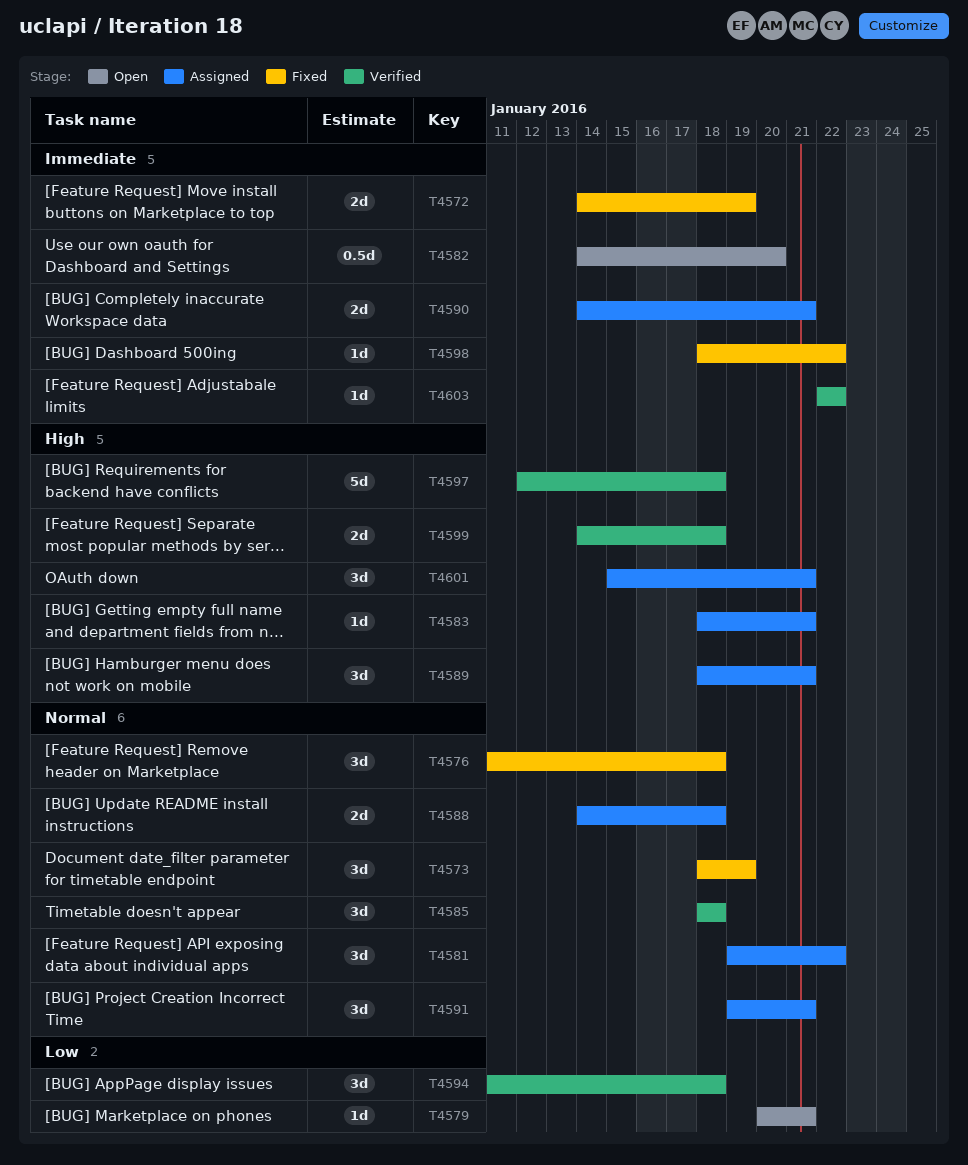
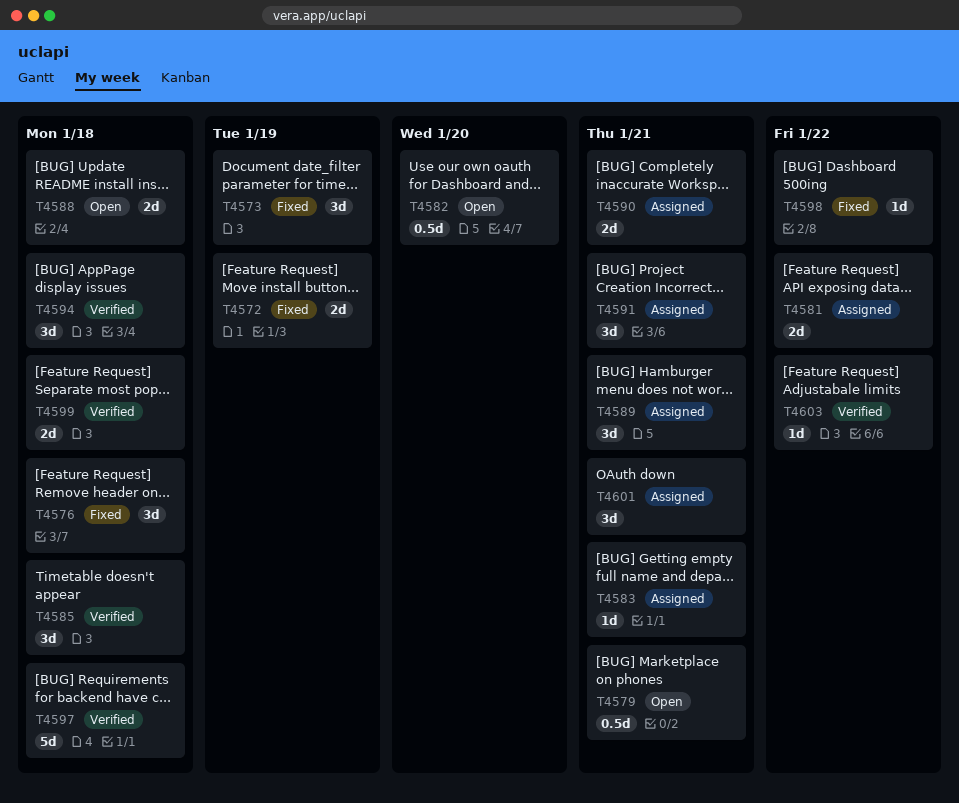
T4579, estimate: 1d -> 0.5d
T4581, estimate: 3d -> 2d
T4588, status: Assigned -> Open

